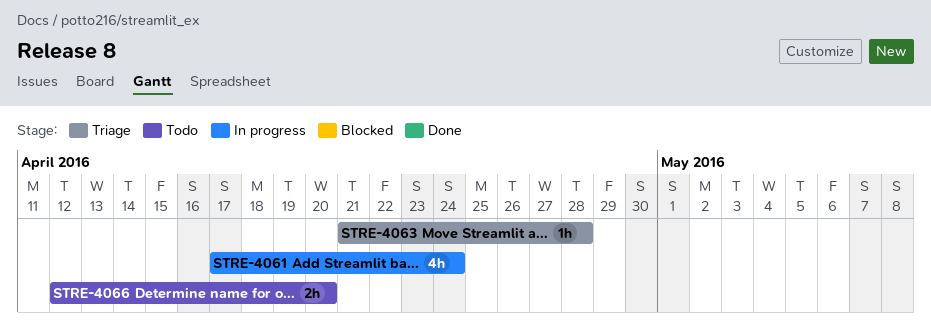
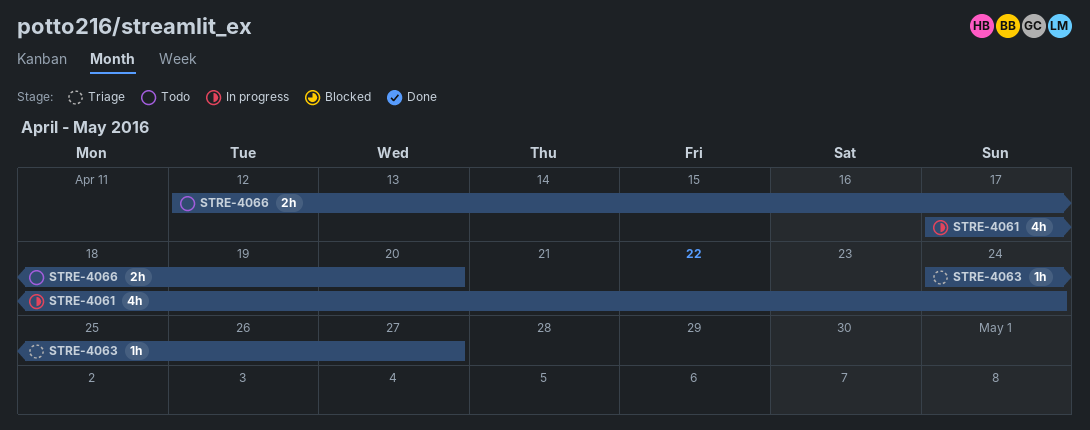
STRE-4063, start: Apr 21 -> Apr 24
STRE-4063, due: Apr 28 -> Apr 27

